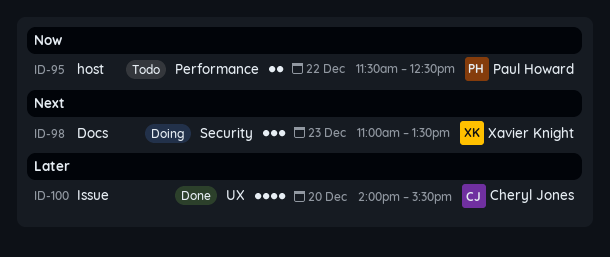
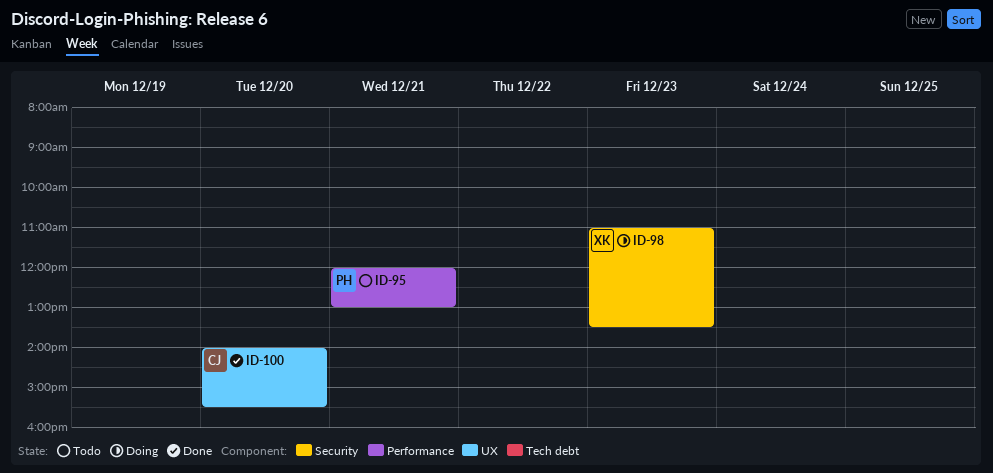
ID-95, day: Dec 22 -> Dec 21
ID-95, begins: 11:30 -> 12:00
ID-95, ends: 12:30 -> 13:00

